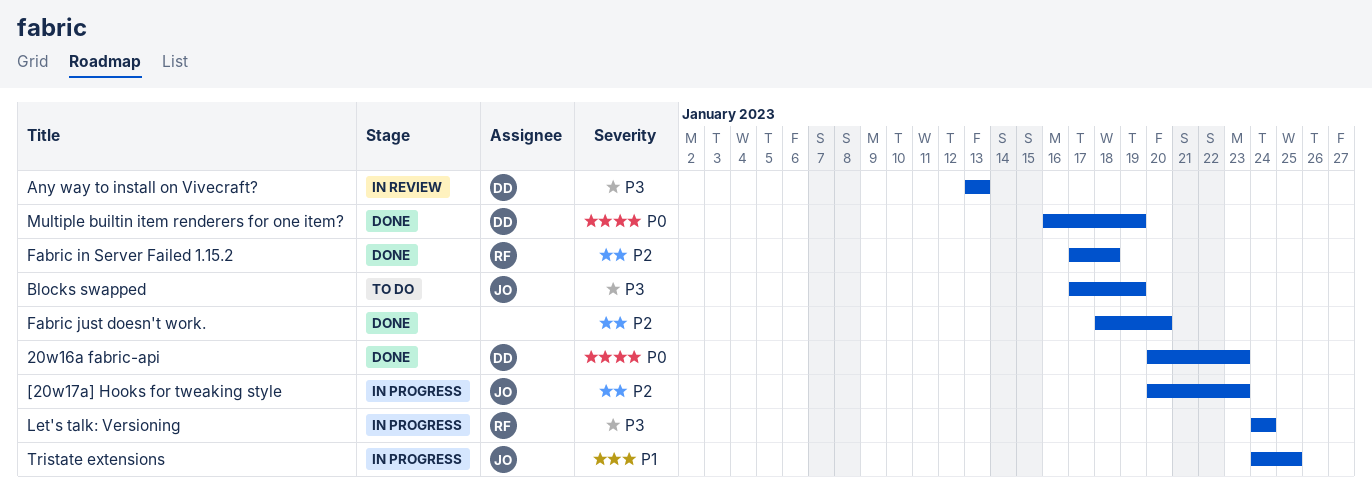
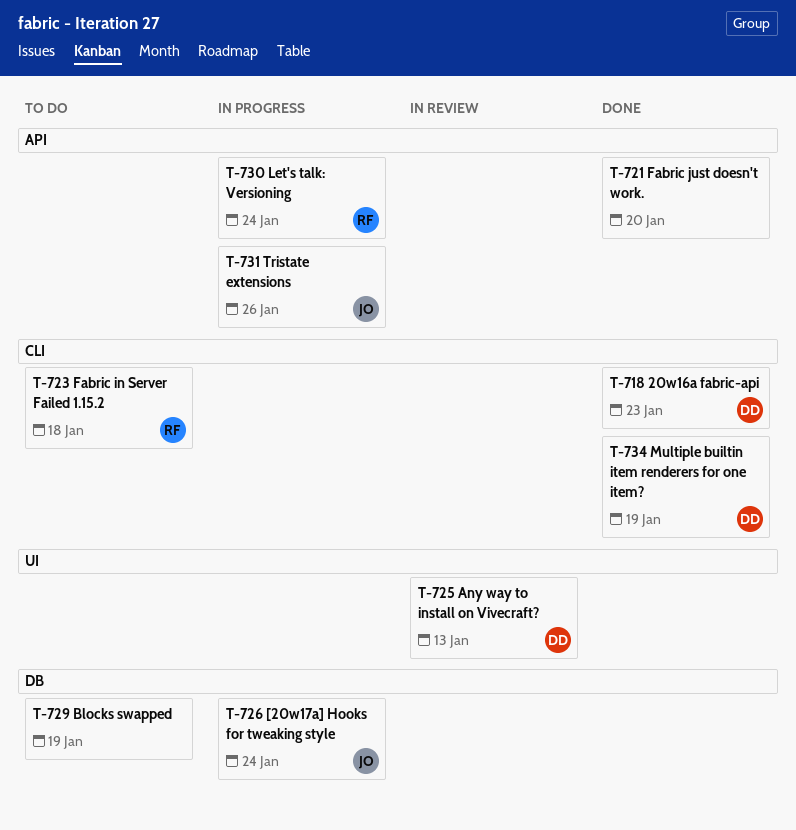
[20w17a] Hooks for tweaking style, due: Jan 23 -> Jan 24
Blocks swapped, owner: JO -> none
Fabric in Server Failed 1.15.2, status: Done -> To do
Tristate extensions, due: Jan 25 -> Jan 26

